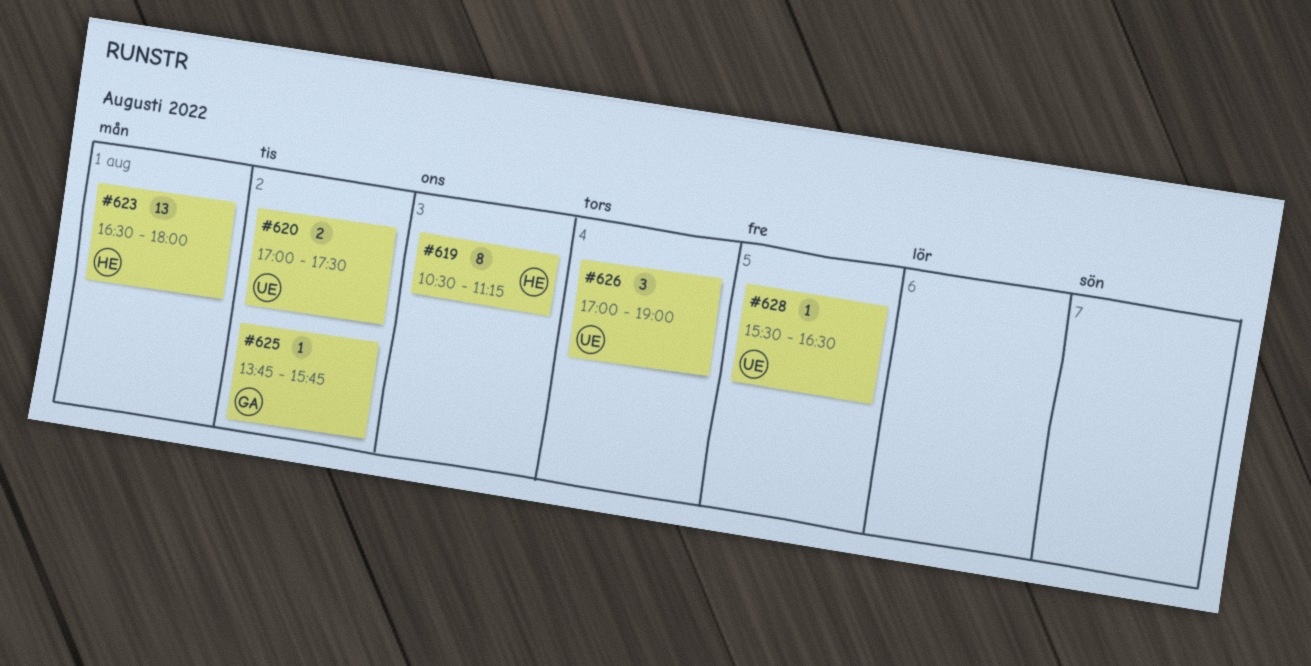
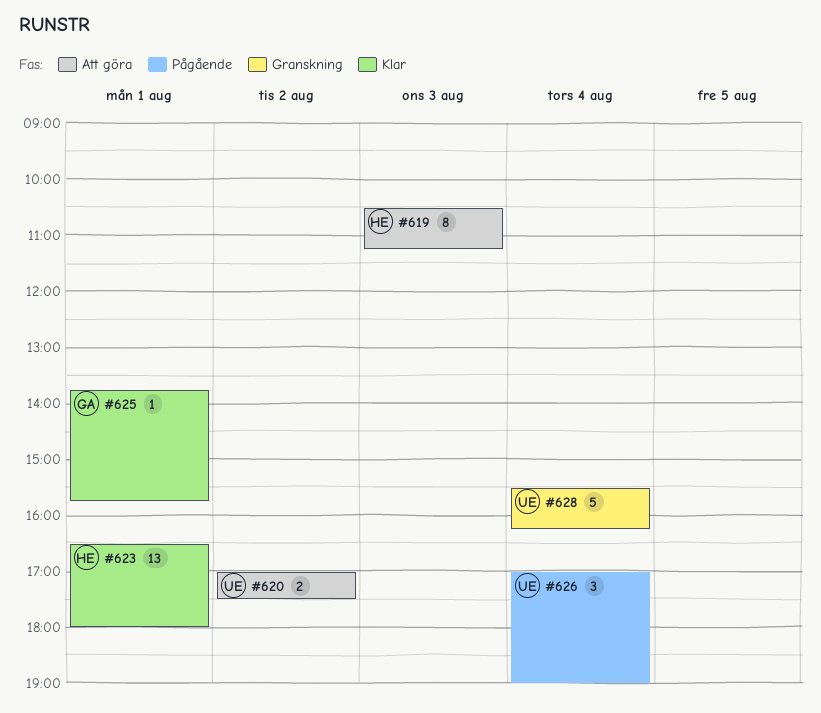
#625, day: Aug 2 -> Aug 1
#628, estimate: 1 -> 5
#628, day: Aug 5 -> Aug 4
#628, ends: 16:30 -> 16:15

